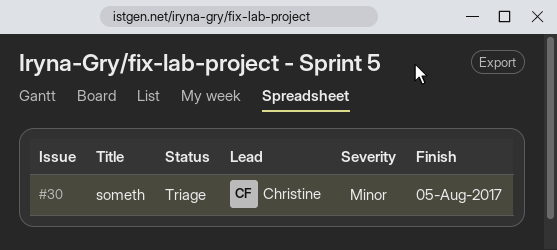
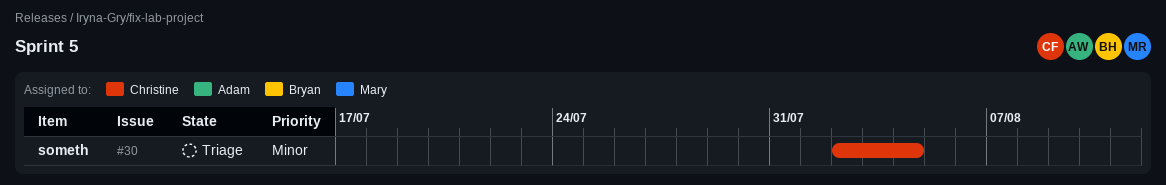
#30, due: Aug 5 -> Aug 4

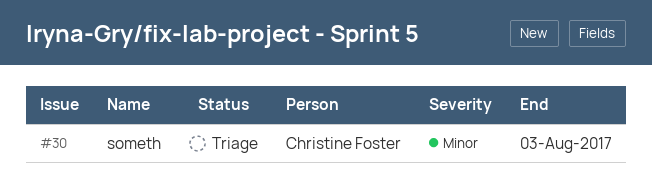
#30, due: Aug 4 -> Aug 3

